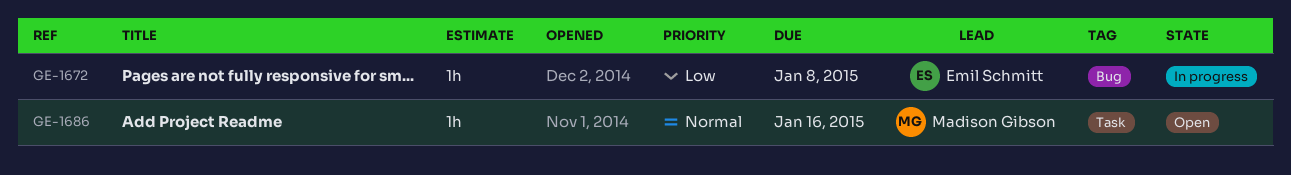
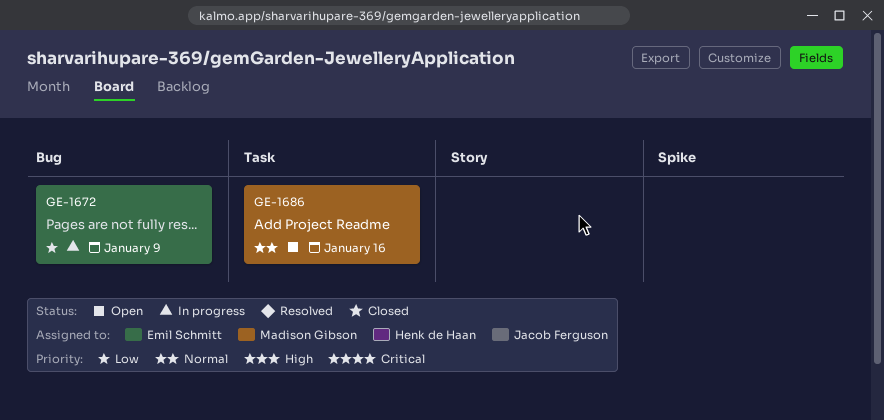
GE-1672, due: Jan 8 -> Jan 9

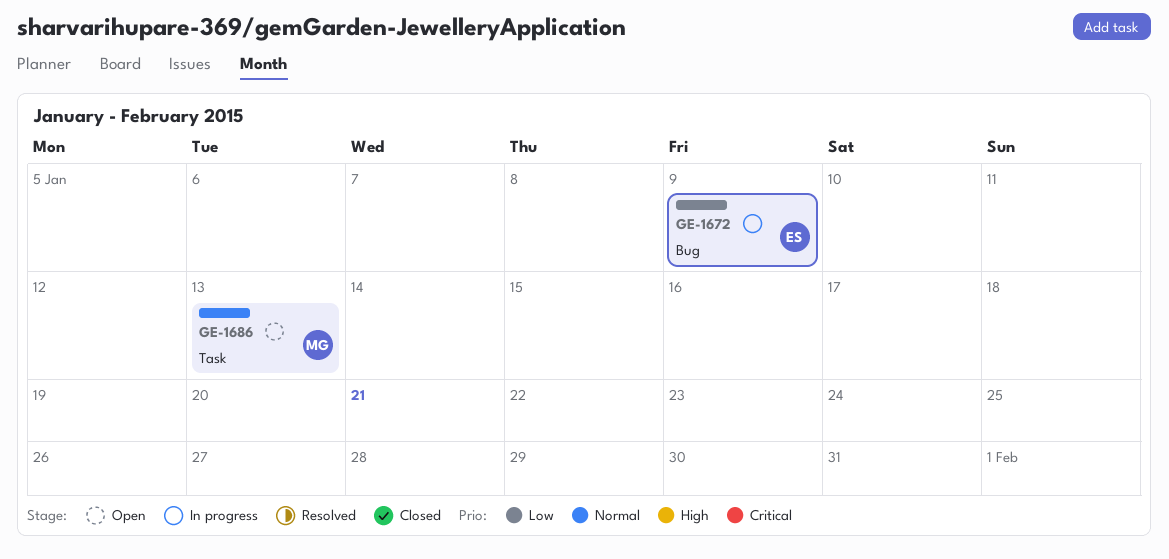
GE-1686, due: Jan 16 -> Jan 13

